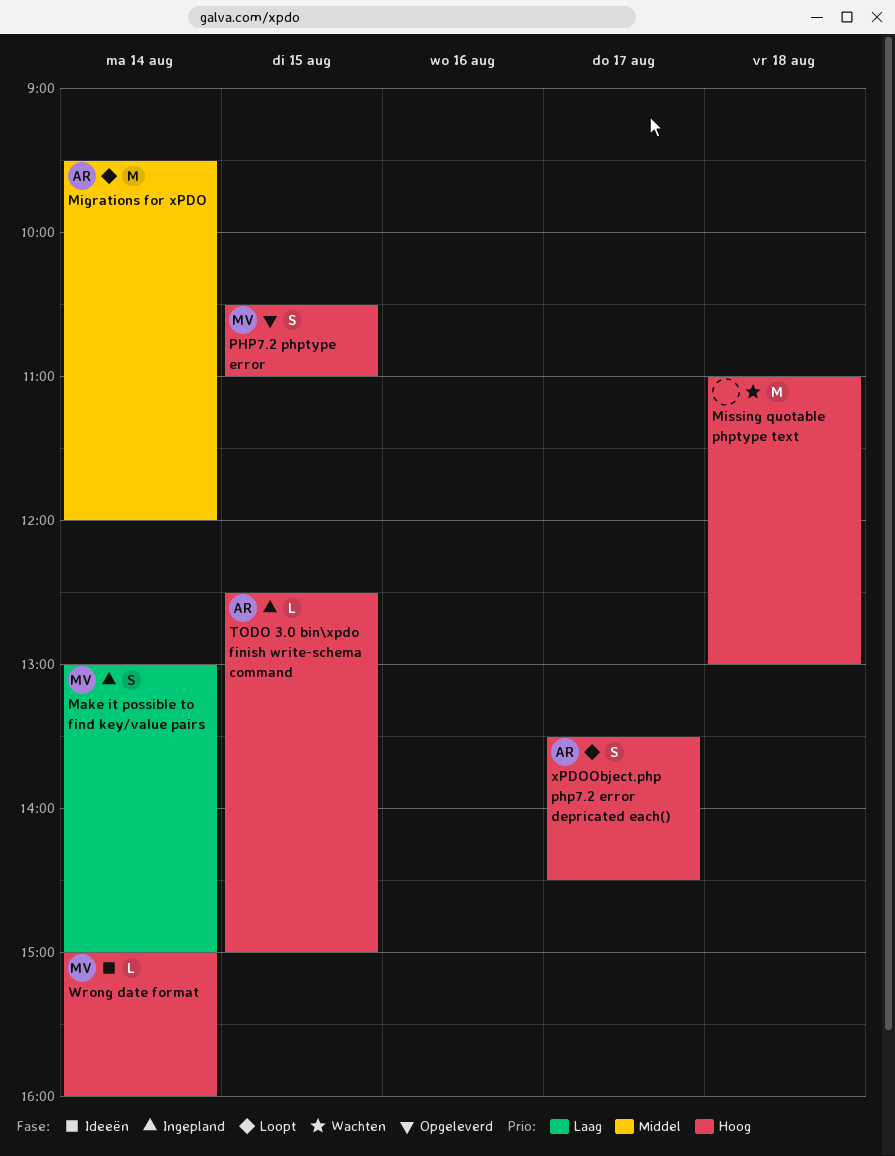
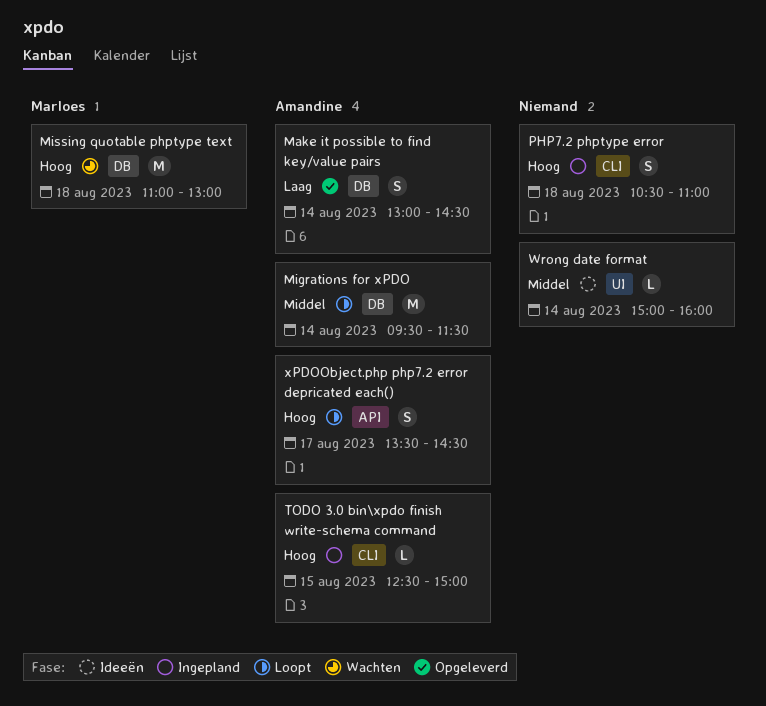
Make it possible to find key/value pairs, status: Ingepland -> Opgeleverd
Make it possible to find key/value pairs, owner: Marloes -> Amandine
Make it possible to find key/value pairs, ends: 15:00 -> 14:30
Migrations for xPDO, ends: 12:00 -> 11:30
Missing quotable phptype text, owner: none -> Marloes
PHP7.2 phptype error, status: Opgeleverd -> Ingepland
PHP7.2 phptype error, owner: Marloes -> none
PHP7.2 phptype error, day: Aug 15 -> Aug 18
Wrong date format, owner: Marloes -> none
Wrong date format, priority: Hoog -> Middel

